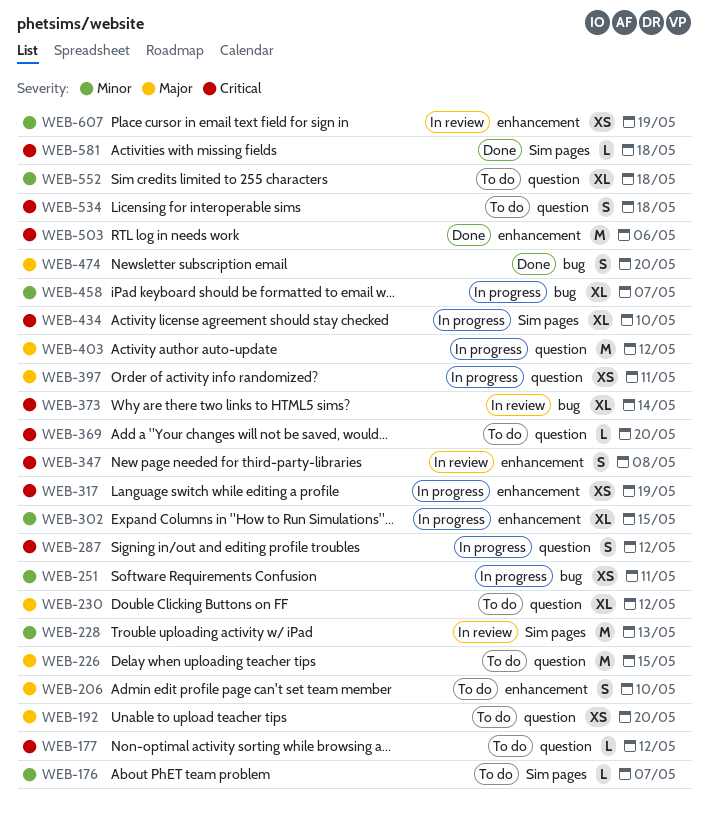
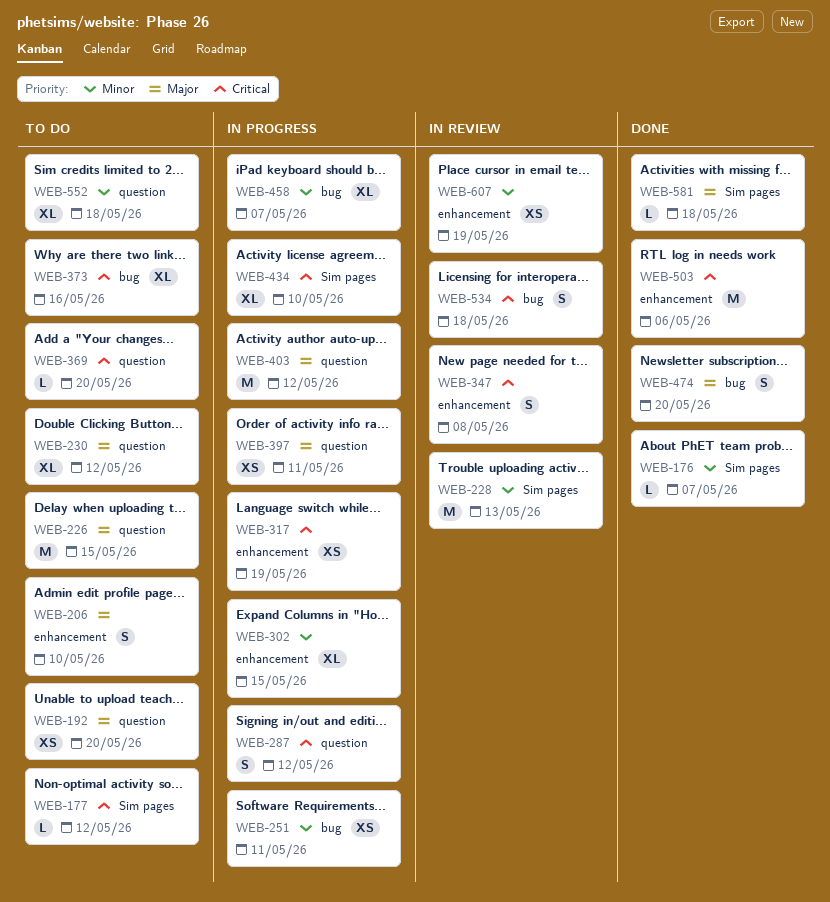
WEB-176, status: To do -> Done
WEB-177, label: question -> Sim pages
WEB-373, status: In review -> To do
WEB-373, due: May 14 -> May 16
WEB-534, status: To do -> In review
WEB-534, label: question -> bug
WEB-581, priority: Critical -> Major

